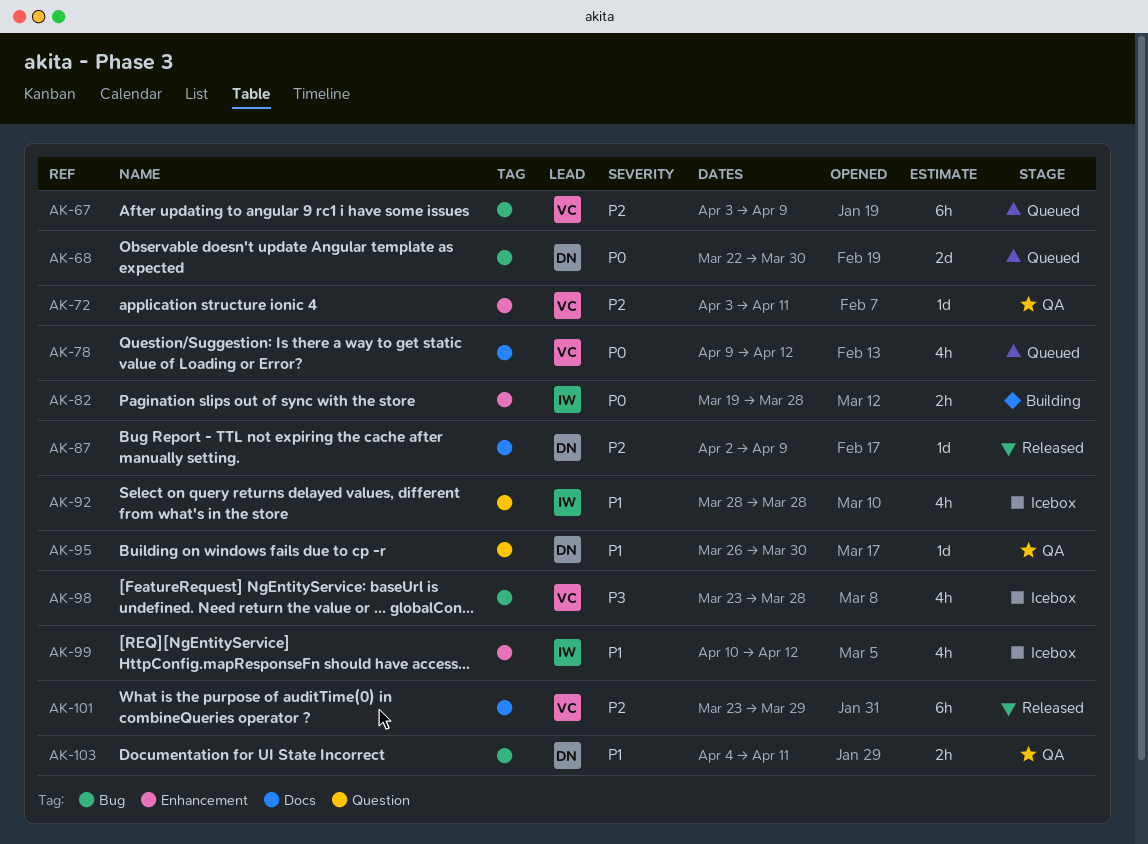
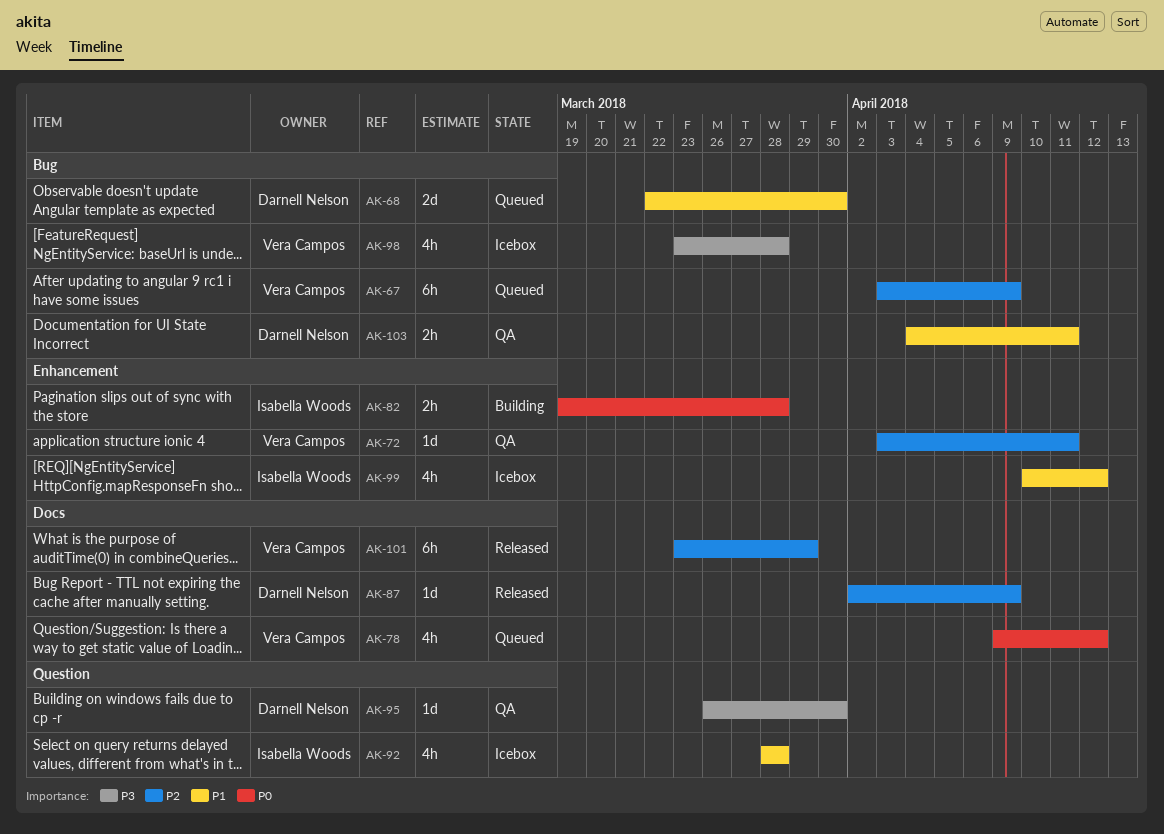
AK-68, priority: P0 -> P1
AK-95, priority: P1 -> P3

